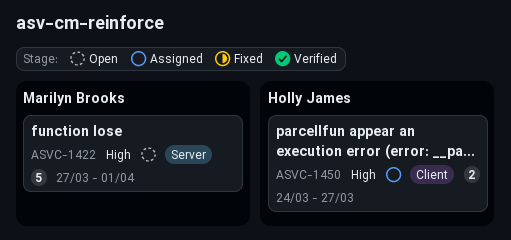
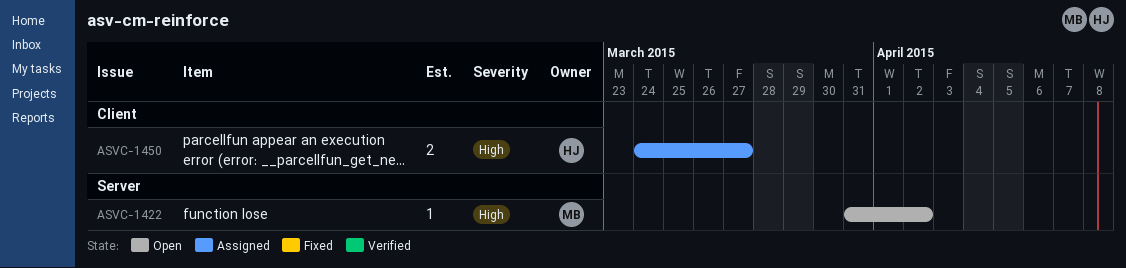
ASVC-1422, estimate: 5 -> 1
ASVC-1422, start: Mar 27 -> Mar 31
ASVC-1422, due: Apr 1 -> Apr 2

